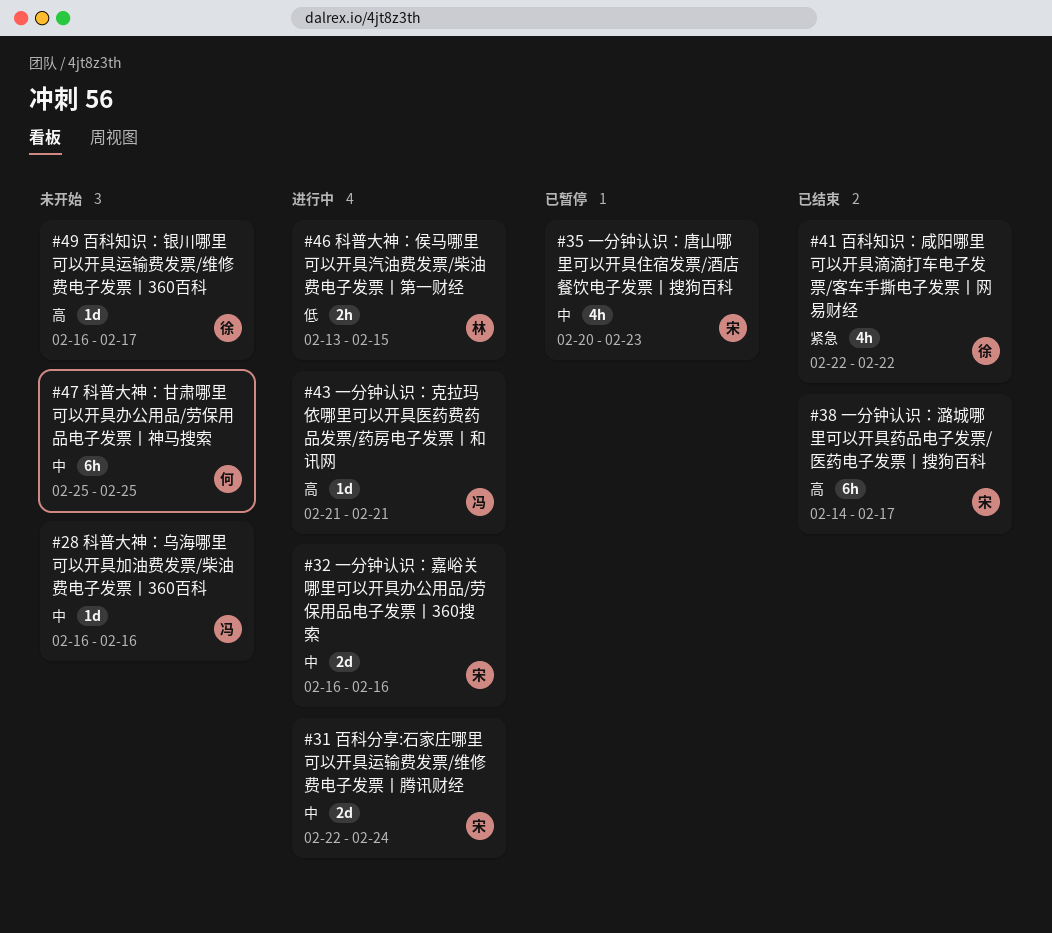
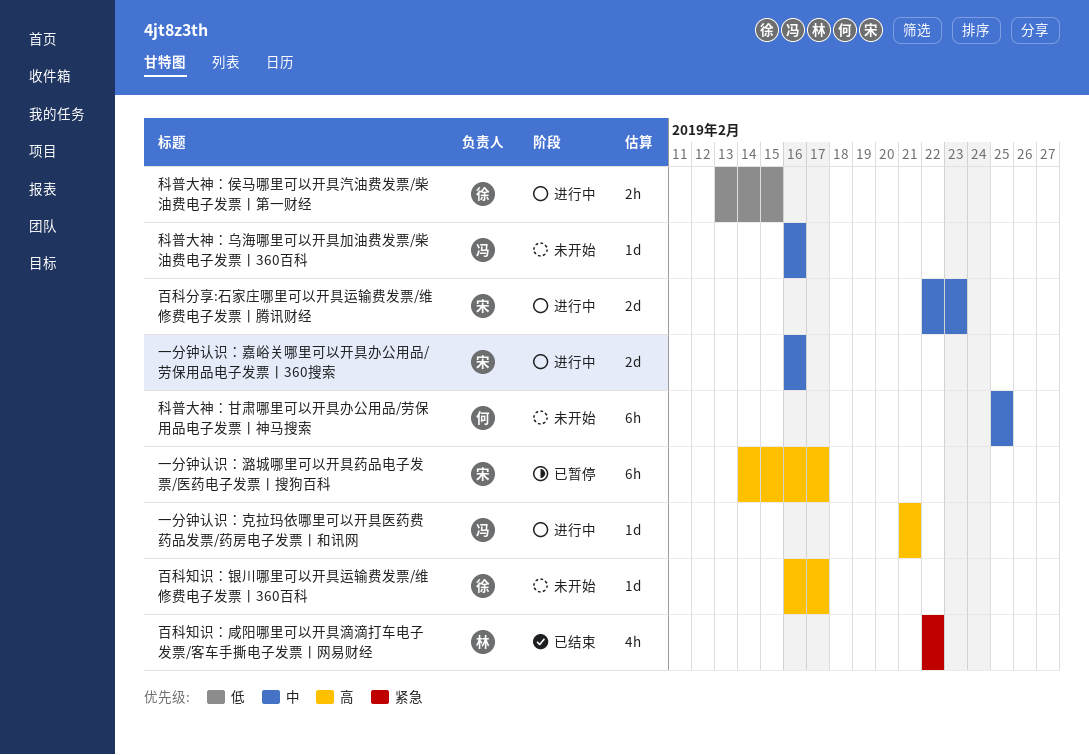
一分钟认识：唐山哪里可以开具住宿发票/酒店餐饮电子发票丨搜狗百科: present -> none
一分钟认识：潞城哪里可以开具药品电子发票/医药电子发票丨搜狗百科, status: 已结束 -> 已暂停
百科分享:石家庄哪里可以开具运输费发票/维修费电子发票丨腾讯财经, due: Feb 24 -> Feb 23
百科知识：咸阳哪里可以开具滴滴打车电子发票/客车手撕电子发票丨网易财经, owner: 徐 -> 林
科普大神：侯马哪里可以开具汽油费发票/柴油费电子发票丨第一财经, owner: 林 -> 徐

